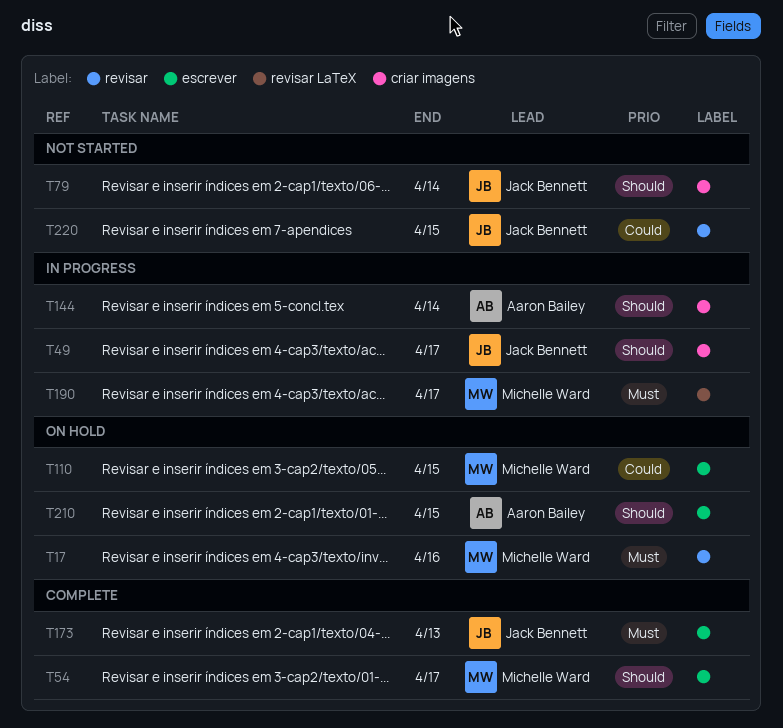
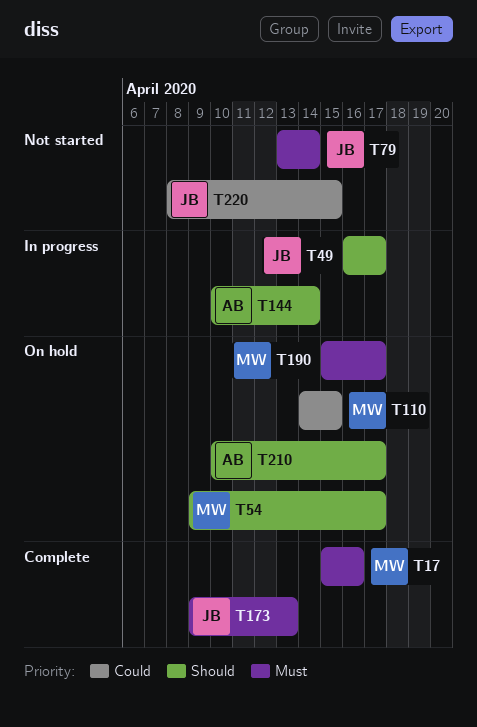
T17, status: On hold -> Complete
T54, status: Complete -> On hold
T79, priority: Should -> Must
T190, status: In progress -> On hold
T210, due: Apr 15 -> Apr 17

